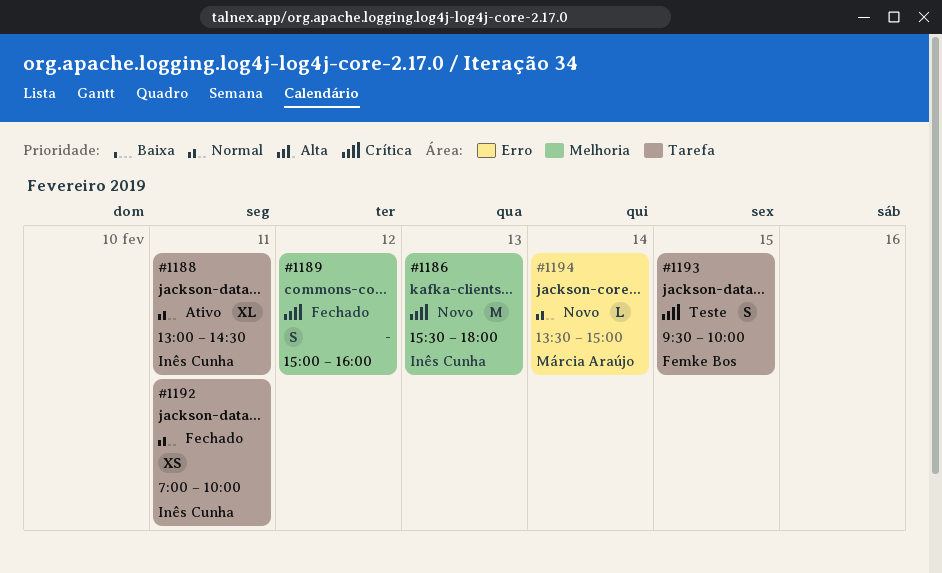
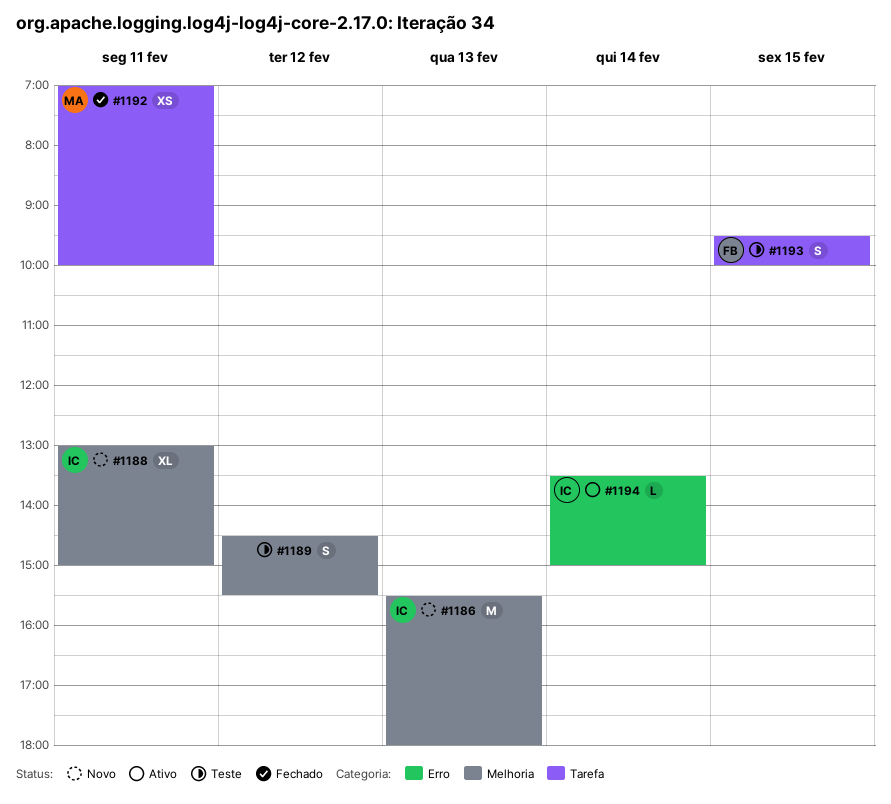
#1188, status: Ativo -> Novo
#1188, label: Tarefa -> Melhoria
#1188, ends: 14:30 -> 15:00
#1189, status: Fechado -> Teste
#1189, begins: 15:00 -> 14:30
#1189, ends: 16:00 -> 15:30
#1192, owner: Inês Cunha -> Márcia Araújo
#1194, status: Novo -> Ativo
#1194, owner: Márcia Araújo -> Inês Cunha

